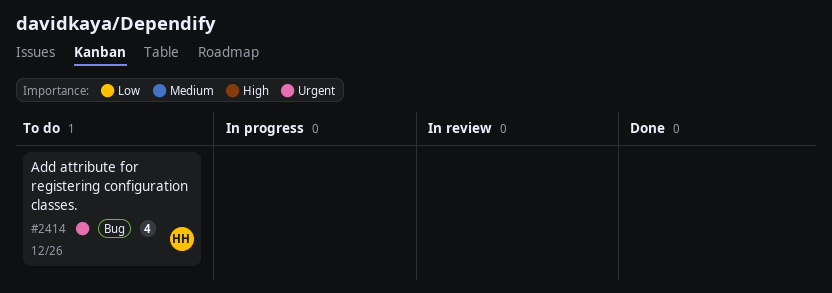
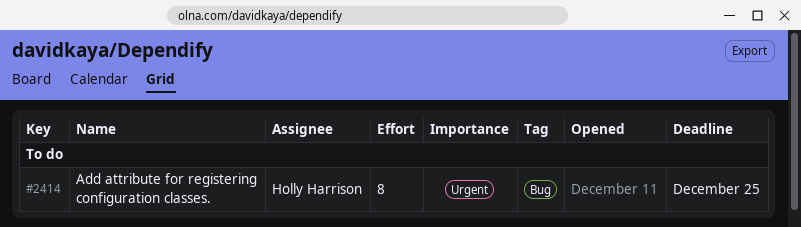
#2414, estimate: 4 -> 8
#2414, due: Dec 26 -> Dec 25

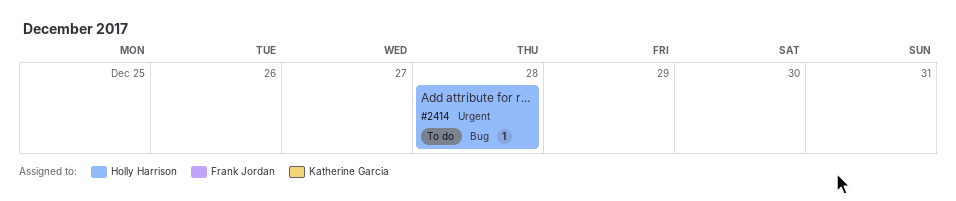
#2414, estimate: 8 -> 1
#2414, due: Dec 25 -> Dec 28

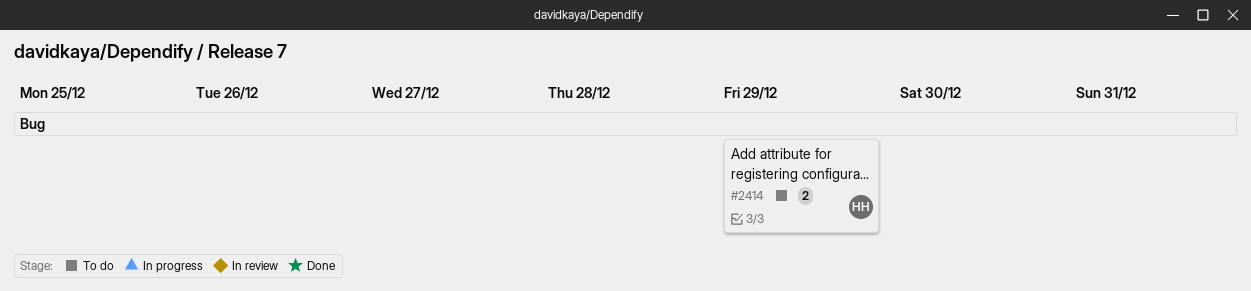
#2414, estimate: 1 -> 2
#2414, due: Dec 28 -> Dec 29

